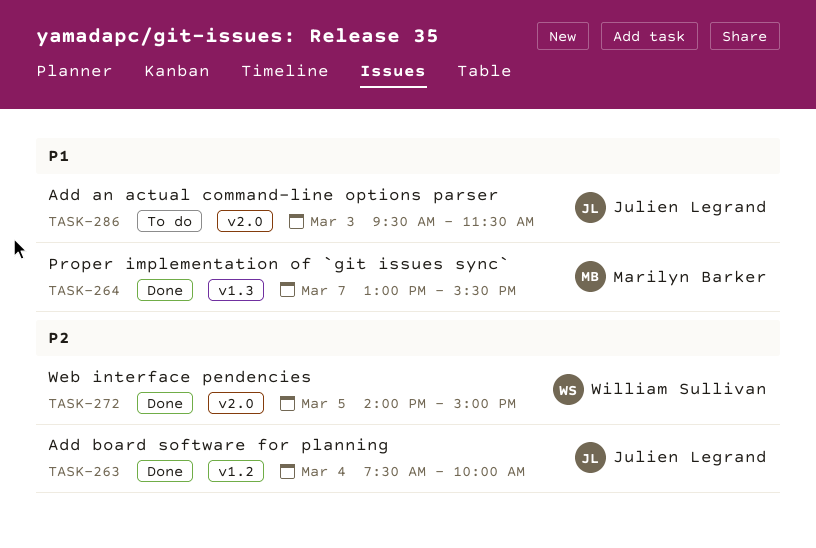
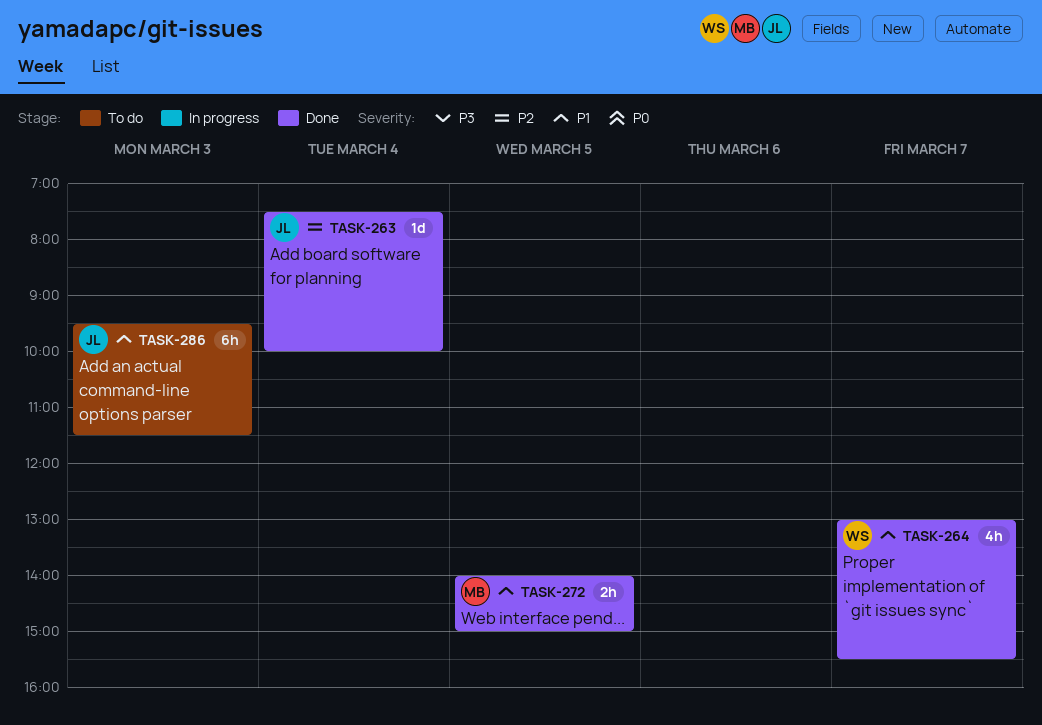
TASK-264, owner: Marilyn Barker -> William Sullivan
TASK-272, owner: William Sullivan -> Marilyn Barker
TASK-272, priority: P2 -> P1

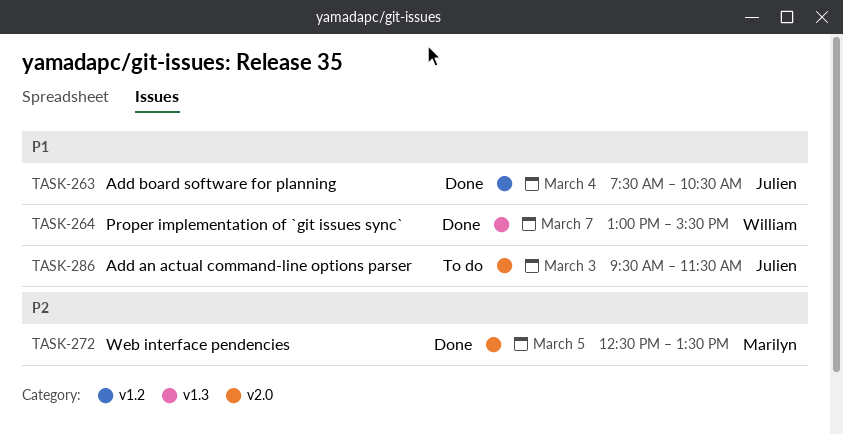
TASK-263, priority: P2 -> P1
TASK-263, ends: 10:00 -> 10:30
TASK-272, priority: P1 -> P2
TASK-272, begins: 14:00 -> 12:30
TASK-272, ends: 15:00 -> 13:30

